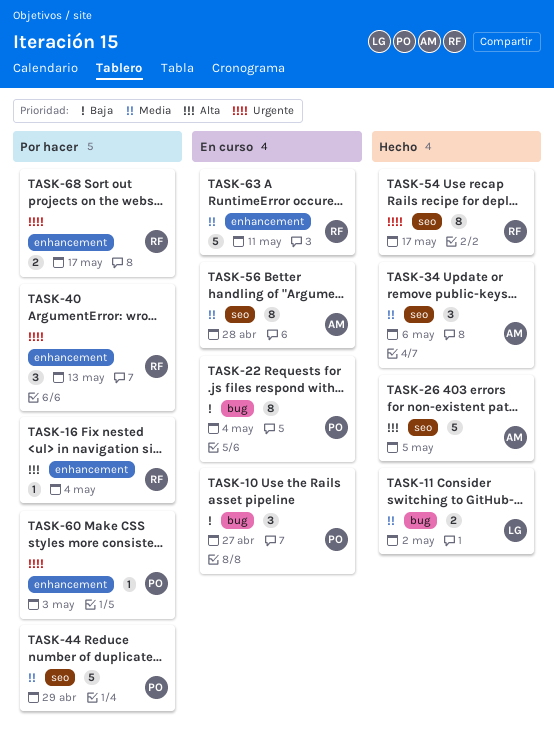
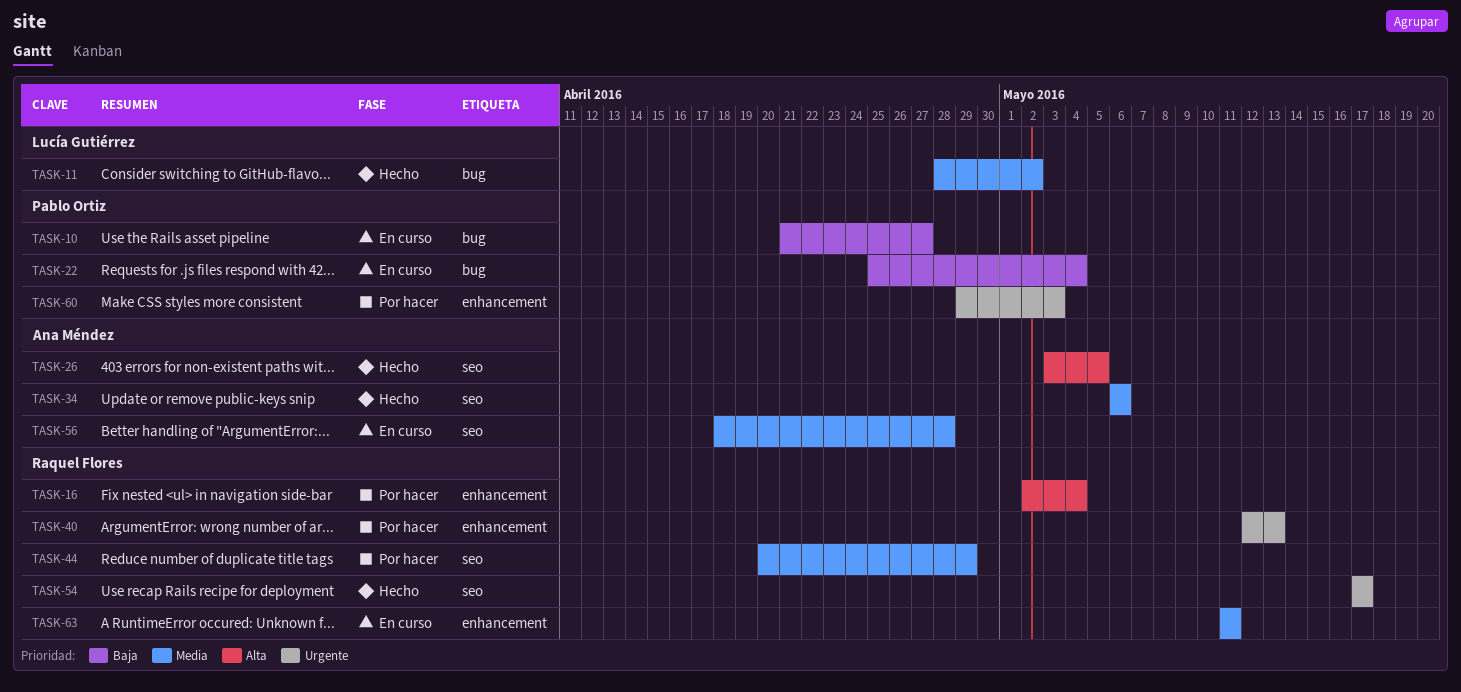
TASK-44, owner: Pablo Ortiz -> Raquel Flores
TASK-68: present -> none

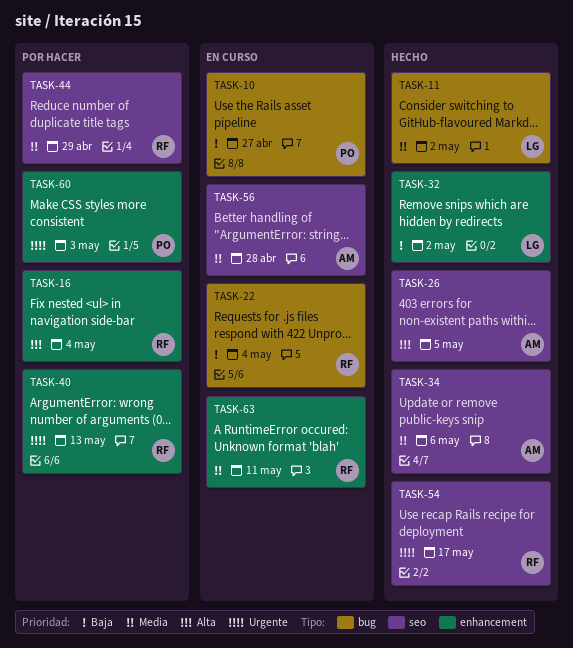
TASK-22, owner: Pablo Ortiz -> Raquel Flores
TASK-32: none -> present

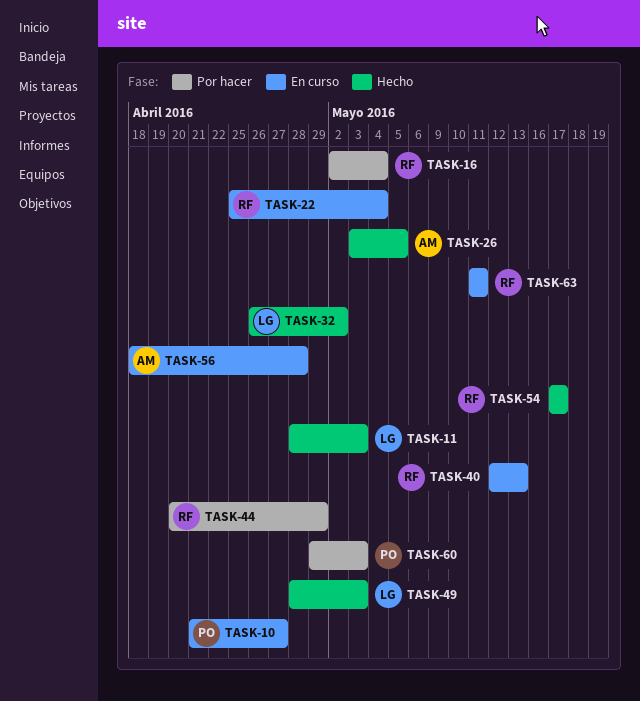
TASK-11, due: May 2 -> May 3
TASK-34: present -> none
TASK-40, status: Por hacer -> En curso
TASK-49: none -> present

